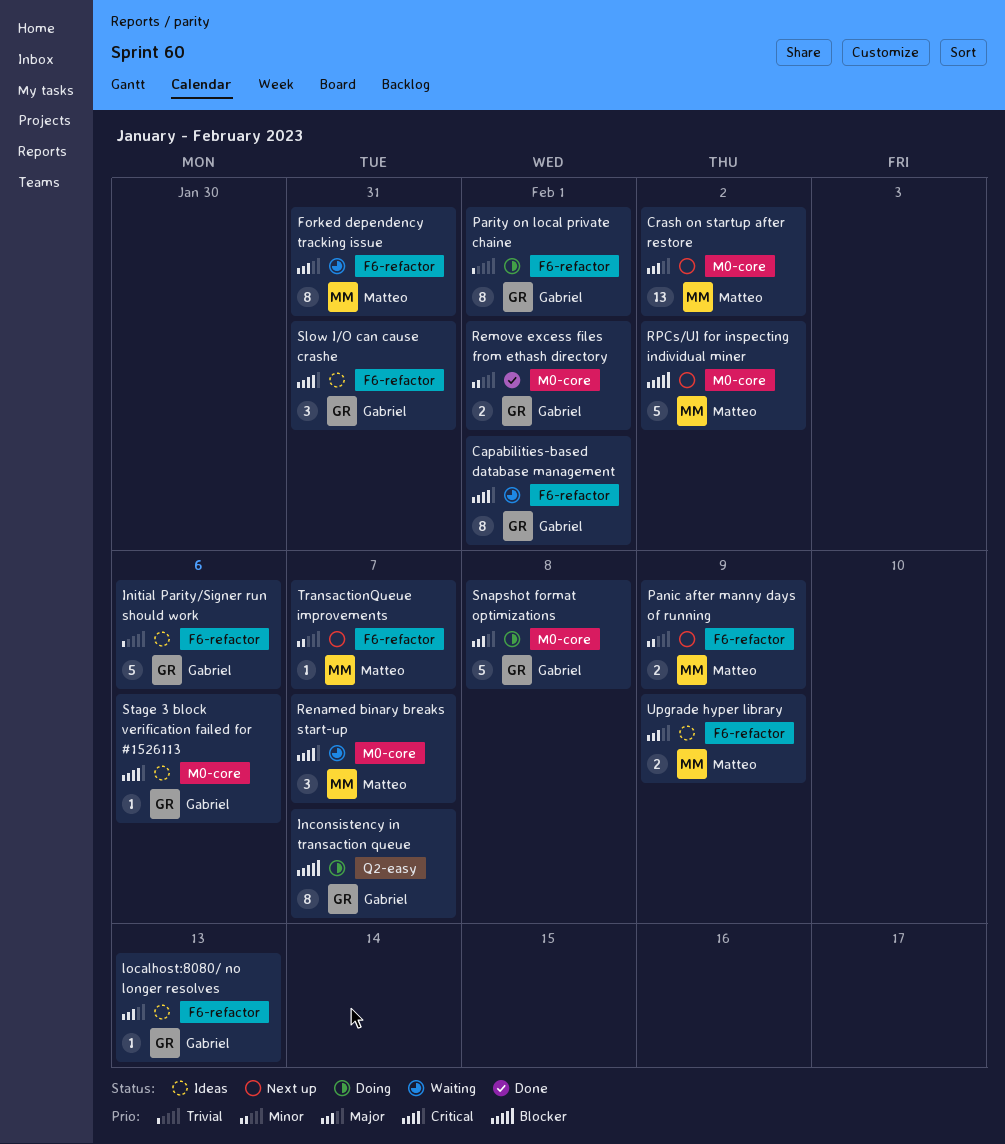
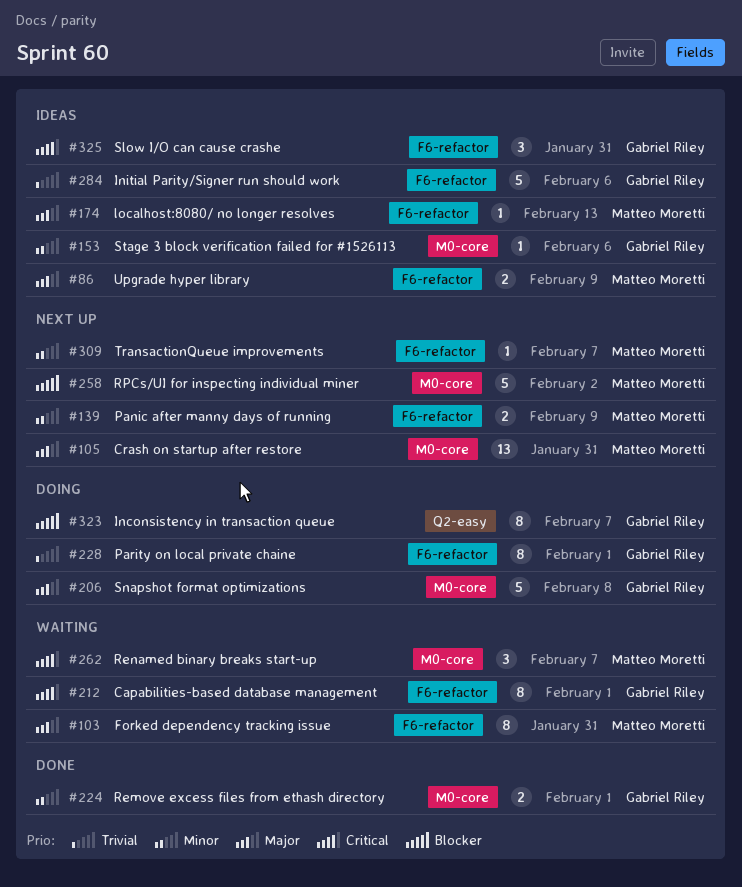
Crash on startup after restore, due: Feb 2 -> Jan 31
localhost:8080/ no longer resolves, owner: Gabriel Riley -> Matteo Moretti
Stage 3 block verification failed for #1526113, priority: Critical -> Minor

